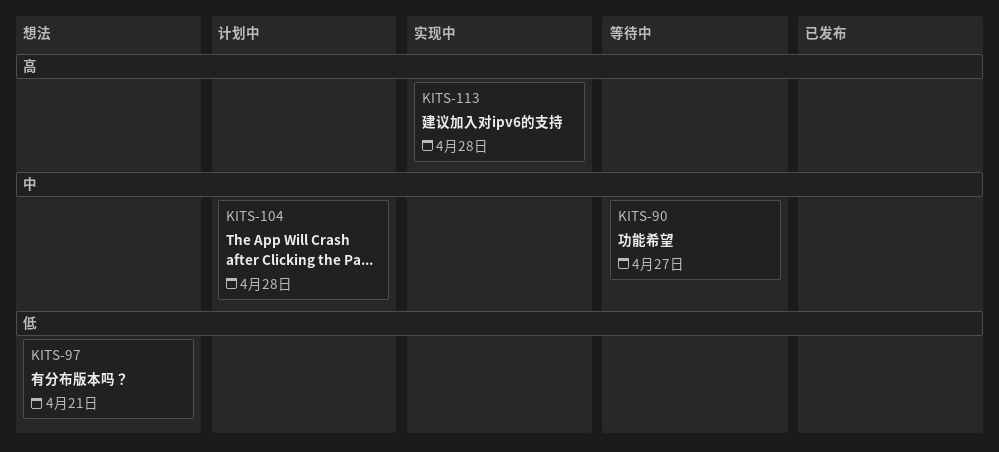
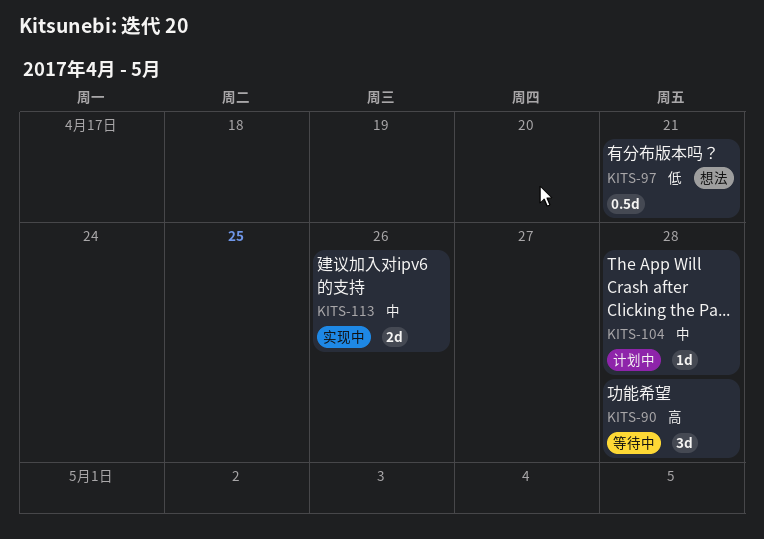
KITS-90, priority: 中 -> 高
KITS-90, due: Apr 27 -> Apr 28
KITS-113, priority: 高 -> 中
KITS-113, due: Apr 28 -> Apr 26

